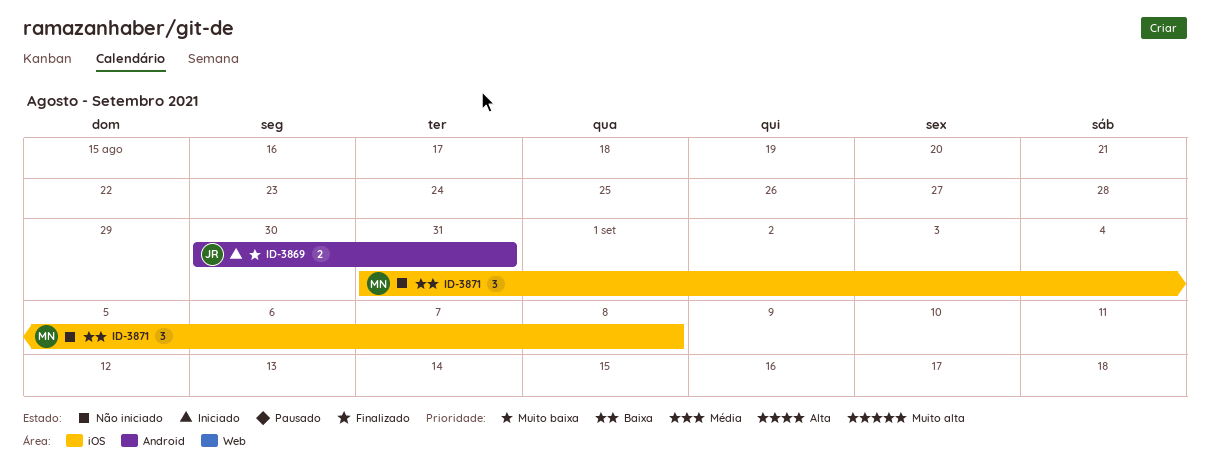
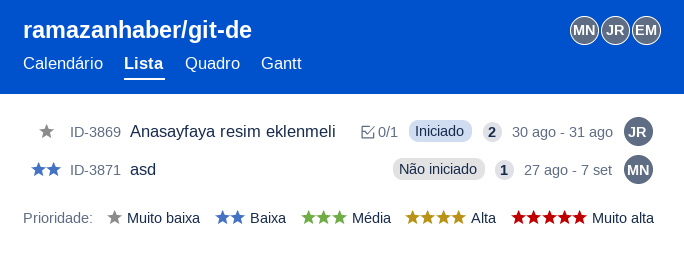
ID-3871, estimate: 3 -> 1
ID-3871, start: Aug 31 -> Aug 27
ID-3871, due: Sep 8 -> Sep 7

